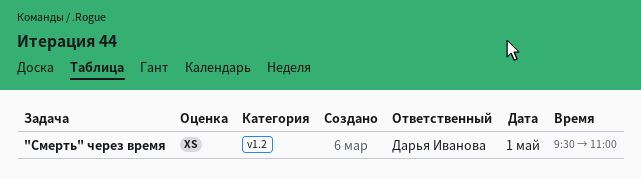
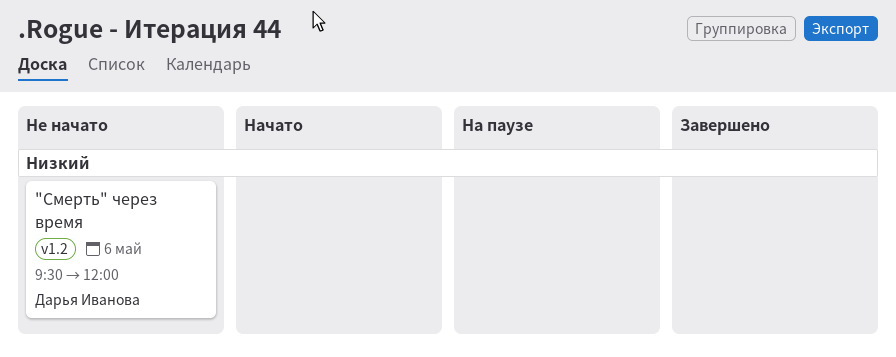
"Смерть" через время, day: May 1 -> May 6
"Смерть" через время, ends: 11:00 -> 12:00

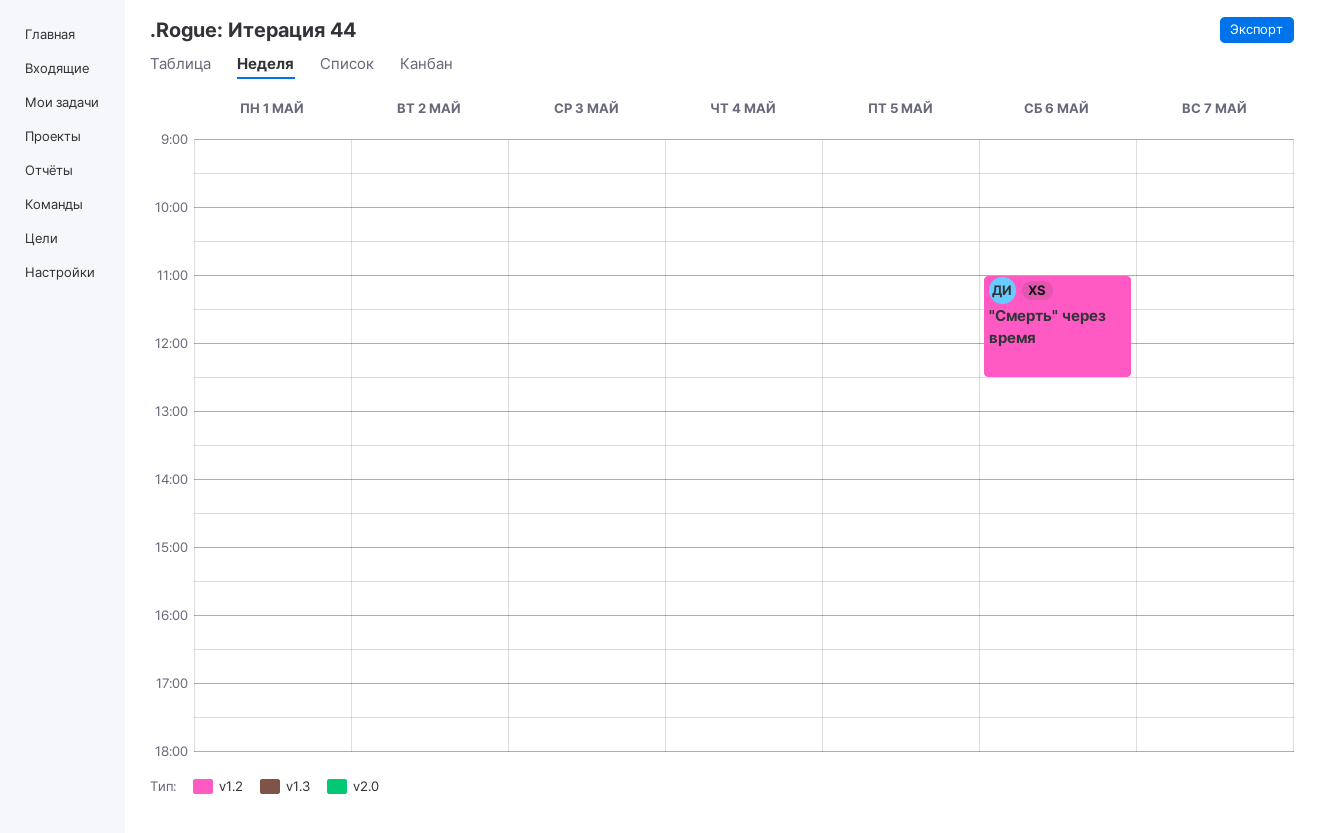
"Смерть" через время, begins: 09:30 -> 11:00
"Смерть" через время, ends: 12:00 -> 12:30

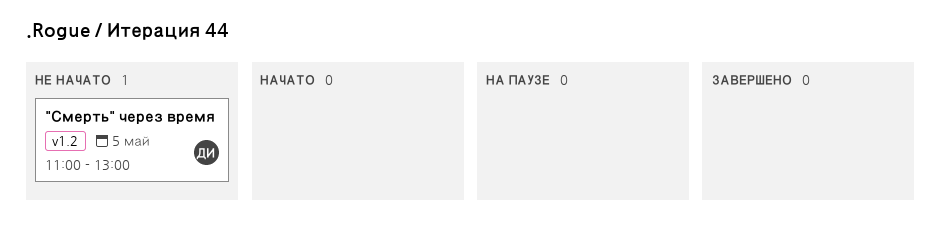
"Смерть" через время, day: May 6 -> May 5
"Смерть" через время, ends: 12:30 -> 13:00

